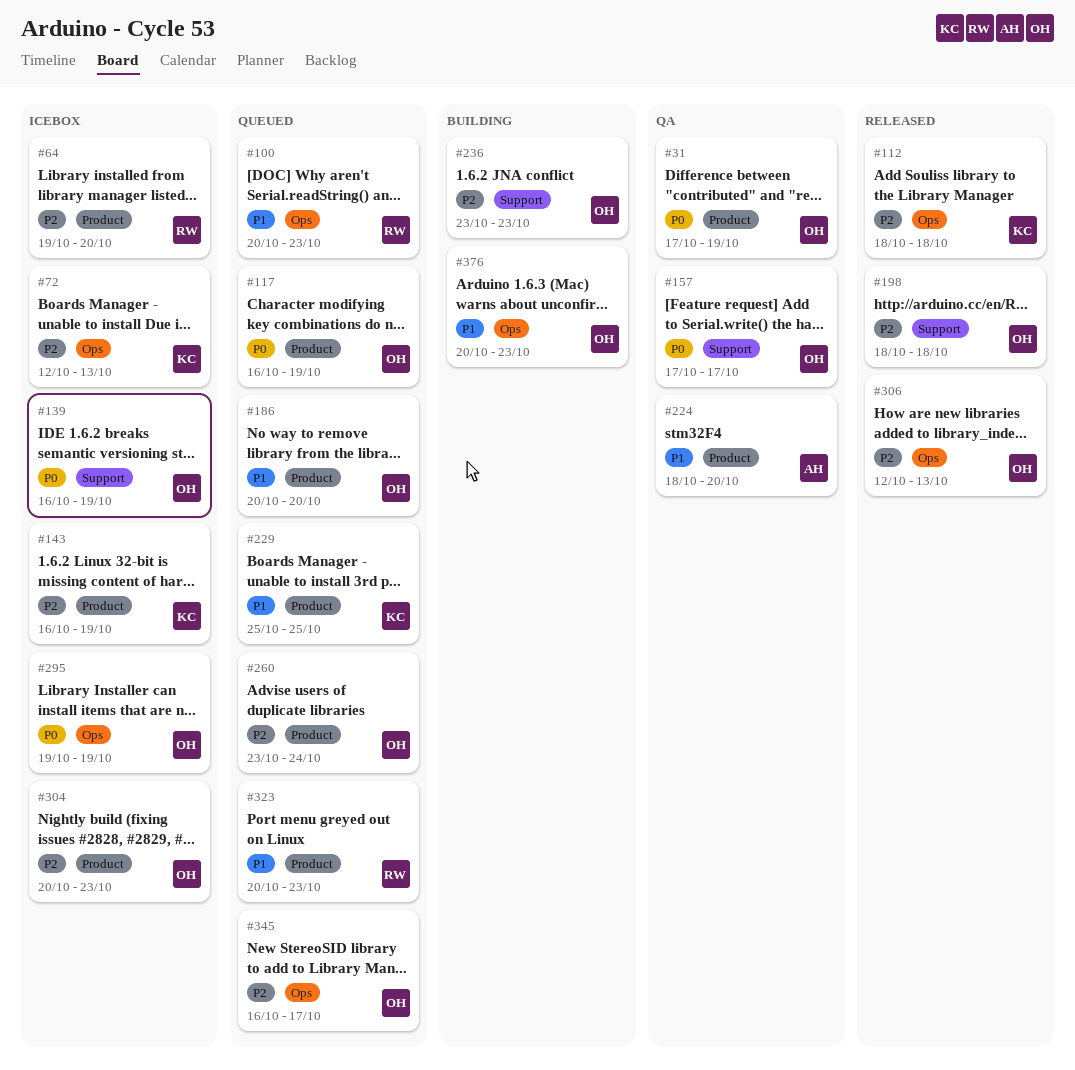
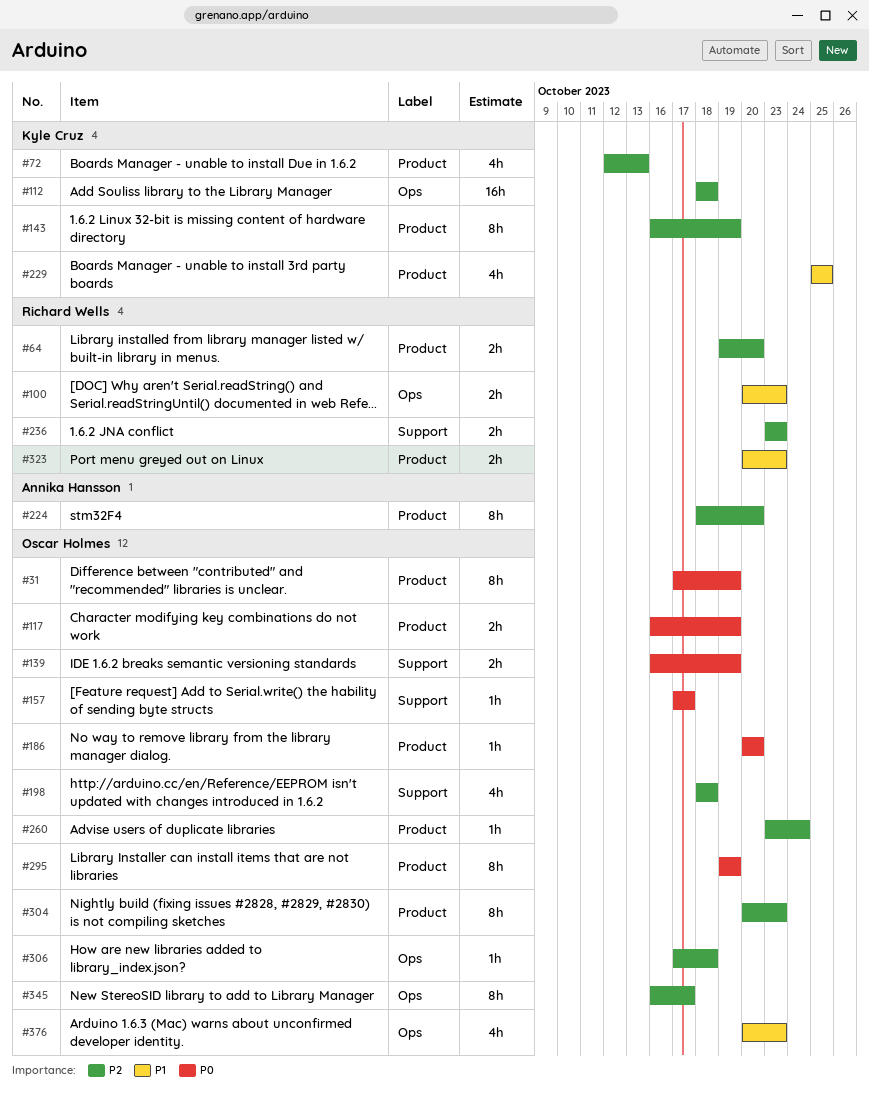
#72, label: Ops -> Product
#186, priority: P1 -> P0
#224, priority: P1 -> P2
#236, owner: Oscar Holmes -> Richard Wells
#295, label: Ops -> Product
#306, start: Oct 12 -> Oct 17
#306, due: Oct 13 -> Oct 18

